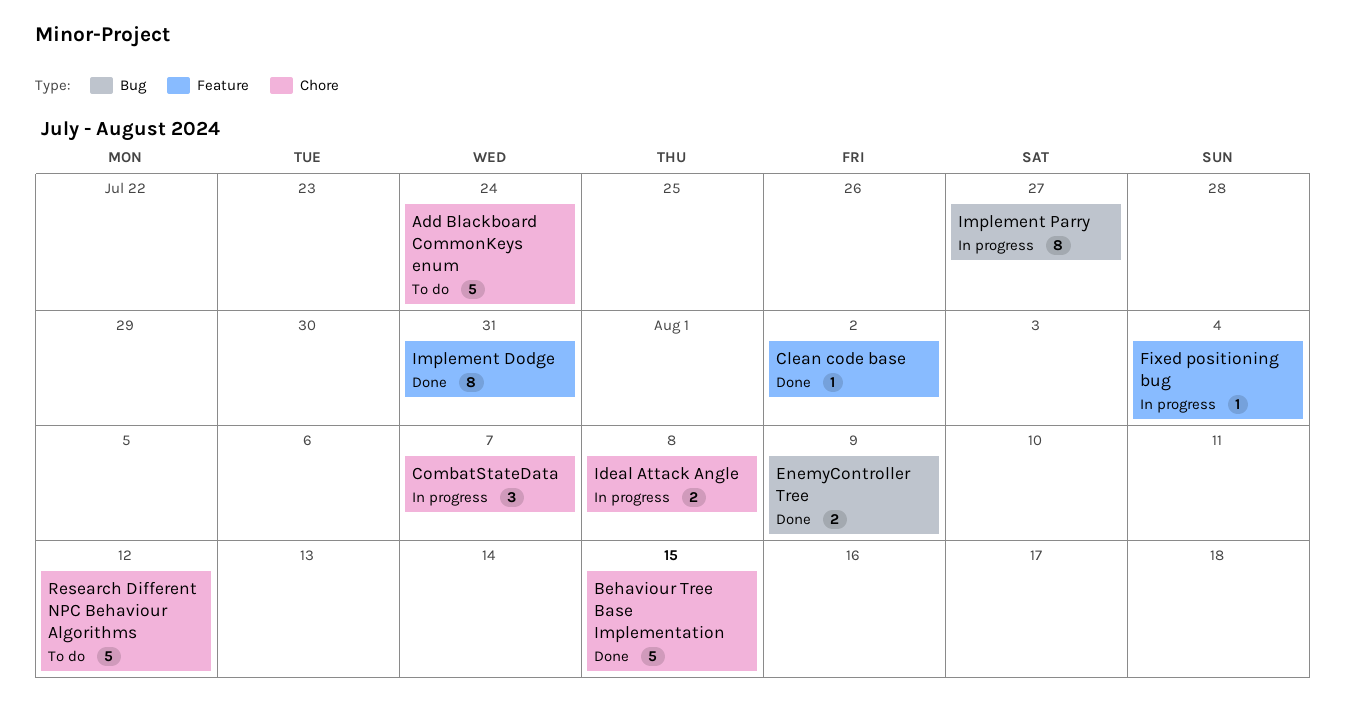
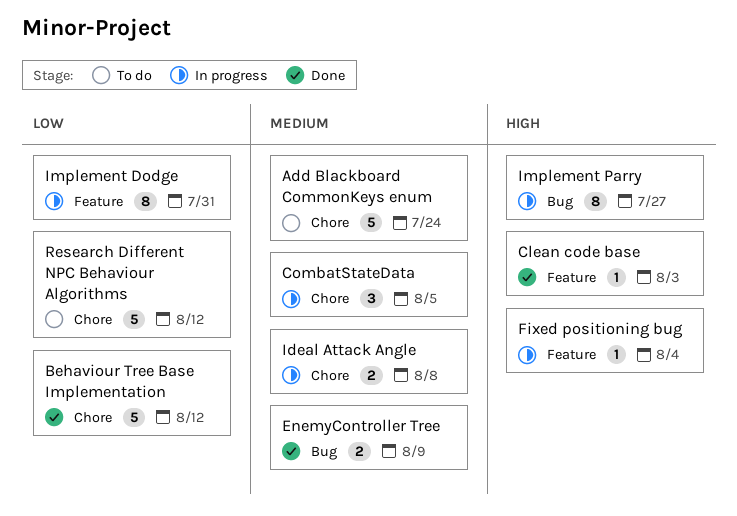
Behaviour Tree Base Implementation, due: Aug 15 -> Aug 12
Clean code base, due: Aug 2 -> Aug 3
CombatStateData, due: Aug 7 -> Aug 5
Implement Dodge, status: Done -> In progress

